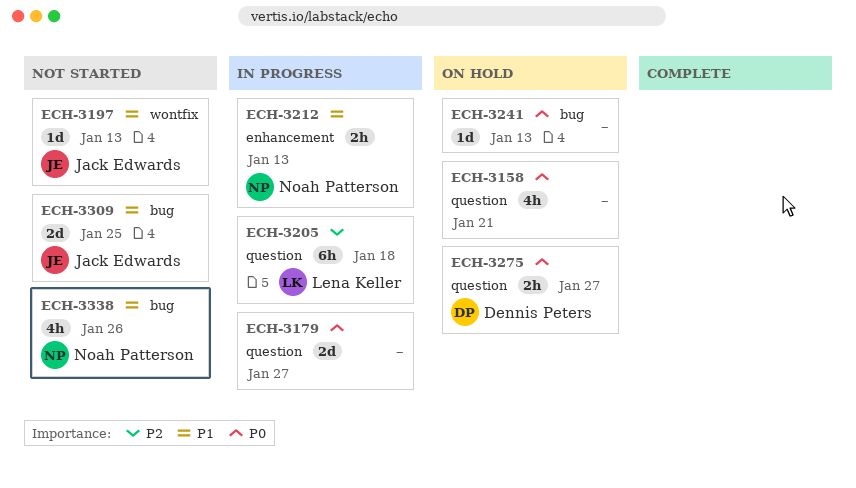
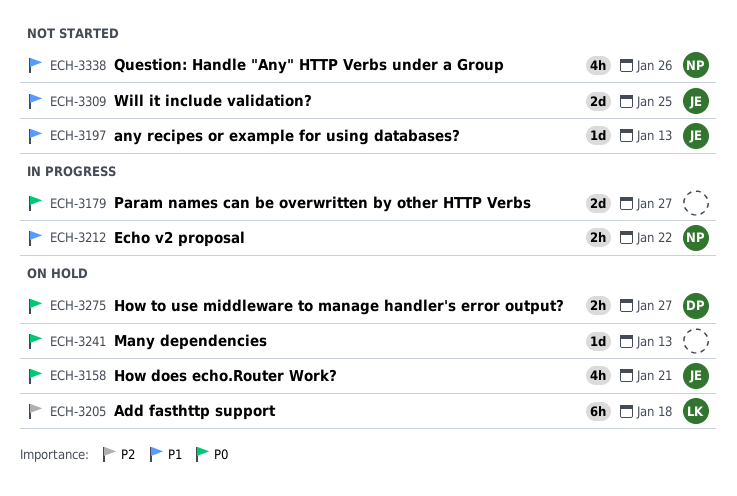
ECH-3158, owner: none -> Jack Edwards
ECH-3205, status: In progress -> On hold
ECH-3212, due: Jan 13 -> Jan 22

